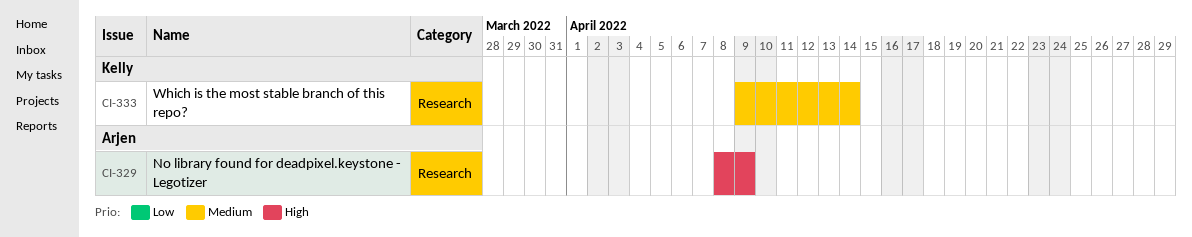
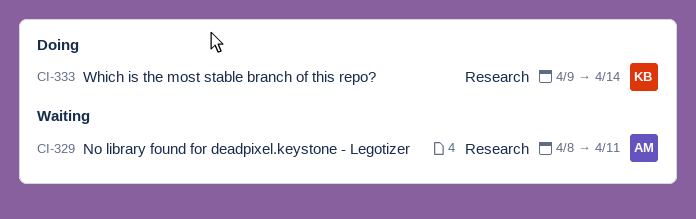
CI-329, due: Apr 9 -> Apr 11

